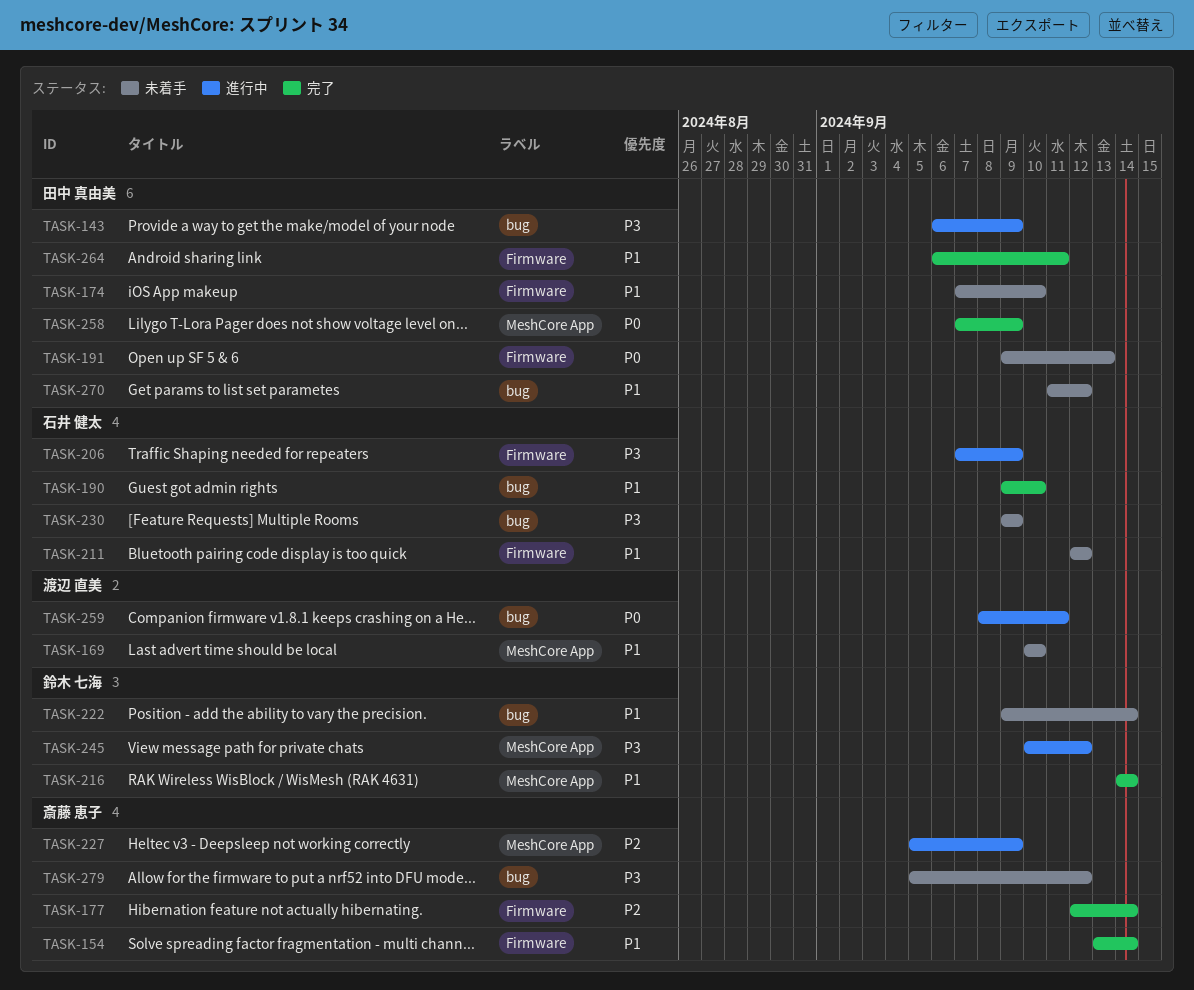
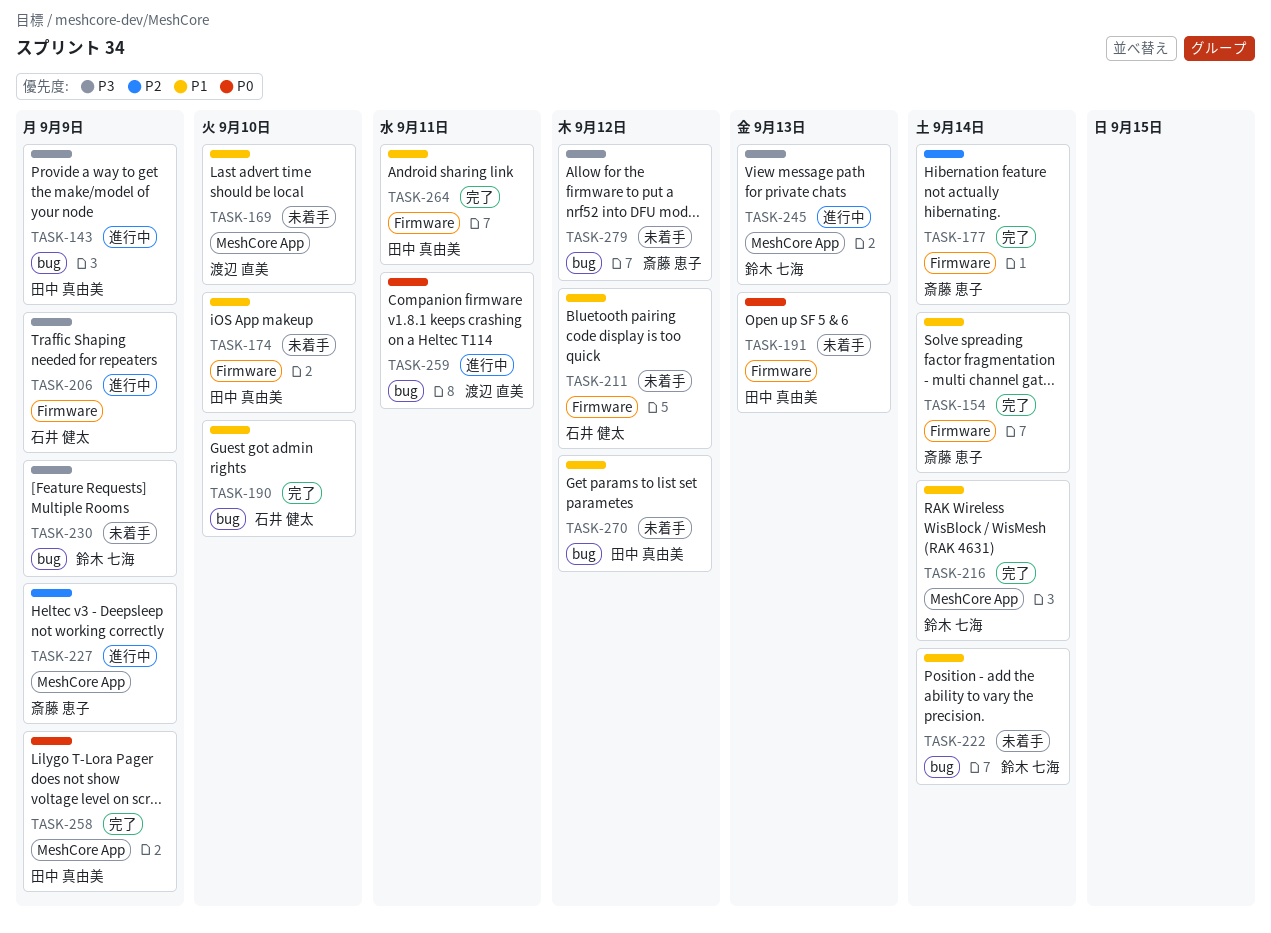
TASK-230, owner: 石井 健太 -> 鈴木 七海
TASK-245, due: Sep 12 -> Sep 13

